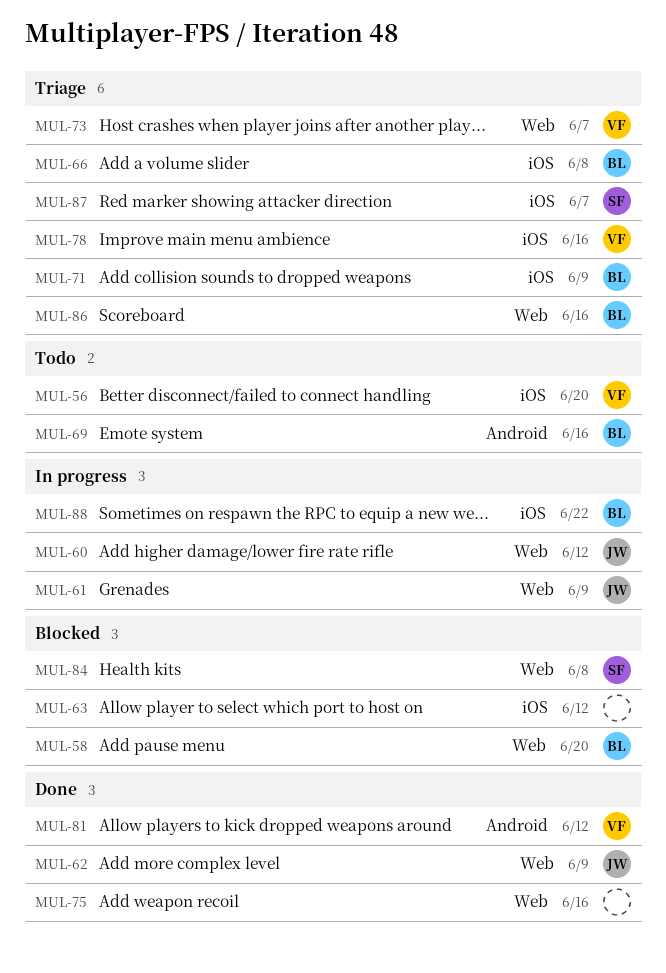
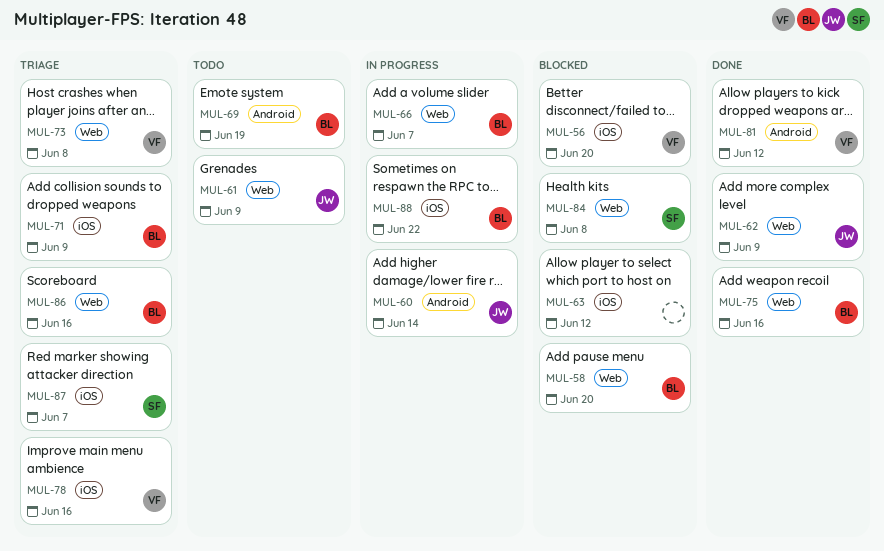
MUL-56, status: Todo -> Blocked
MUL-60, label: Web -> Android
MUL-60, due: Jun 12 -> Jun 14
MUL-61, status: In progress -> Todo
MUL-66, status: Triage -> In progress
MUL-66, label: iOS -> Web
MUL-66, due: Jun 8 -> Jun 7
MUL-69, due: Jun 16 -> Jun 19
MUL-73, due: Jun 7 -> Jun 8
MUL-75, owner: none -> BL

